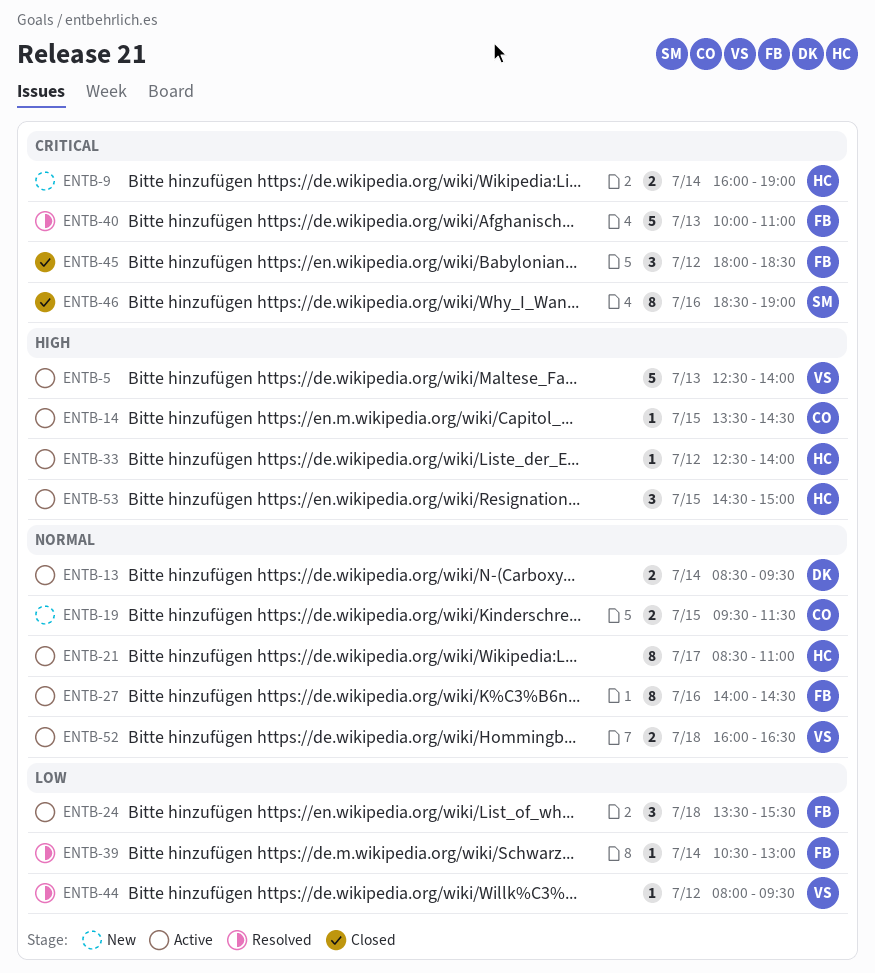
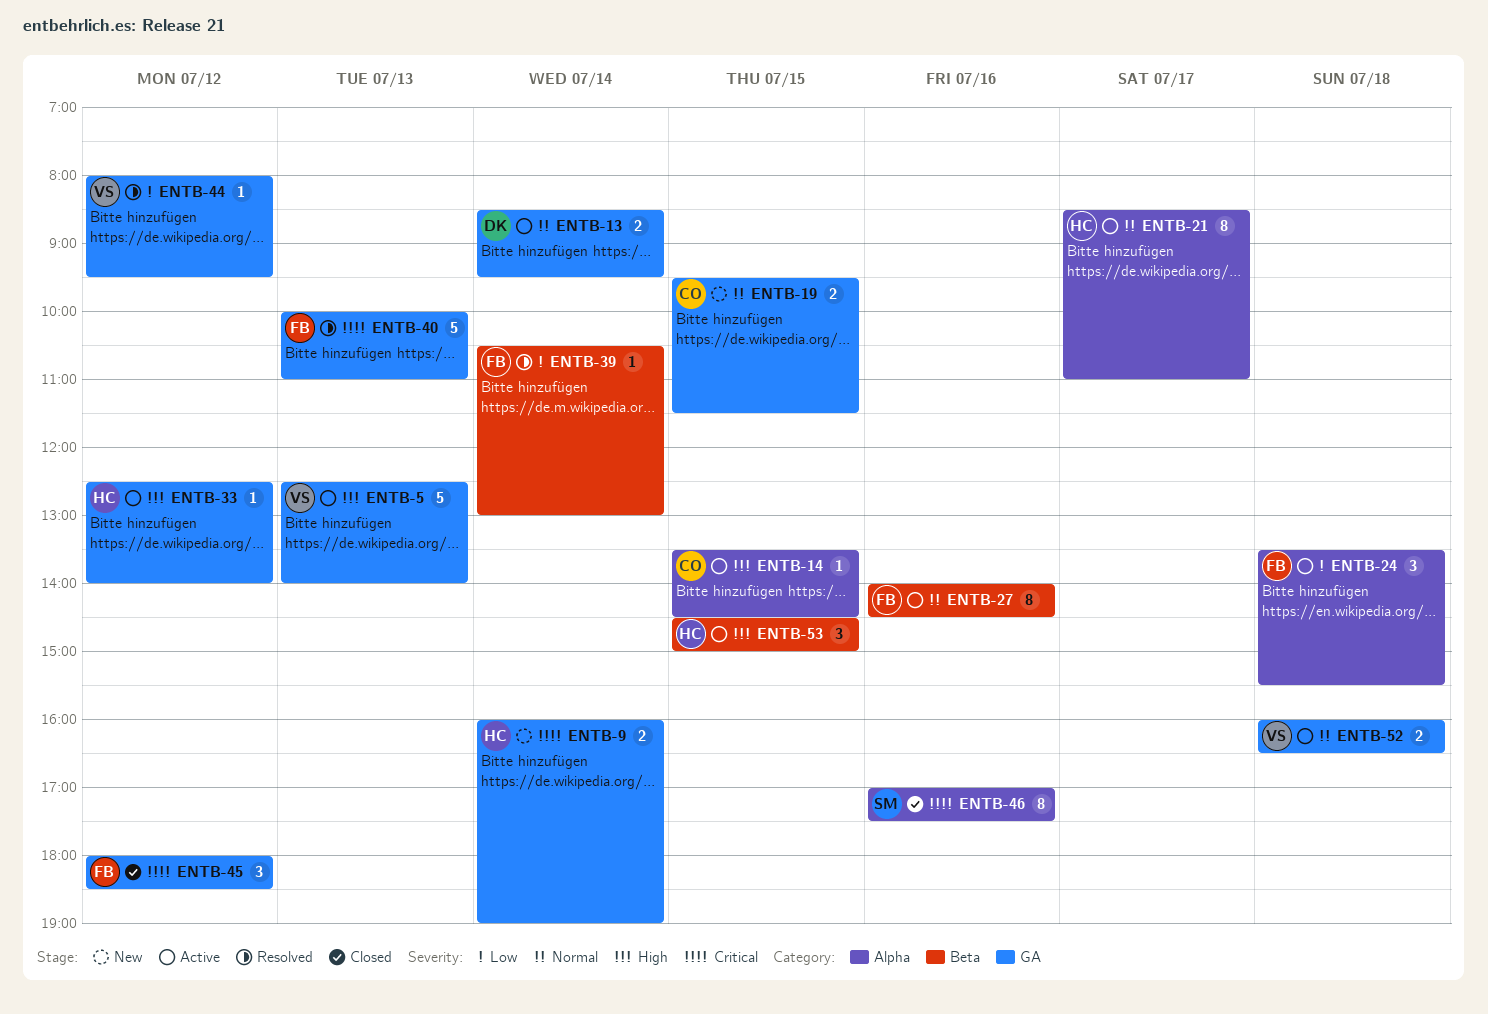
ENTB-46, begins: 18:30 -> 17:00
ENTB-46, ends: 19:00 -> 17:30

